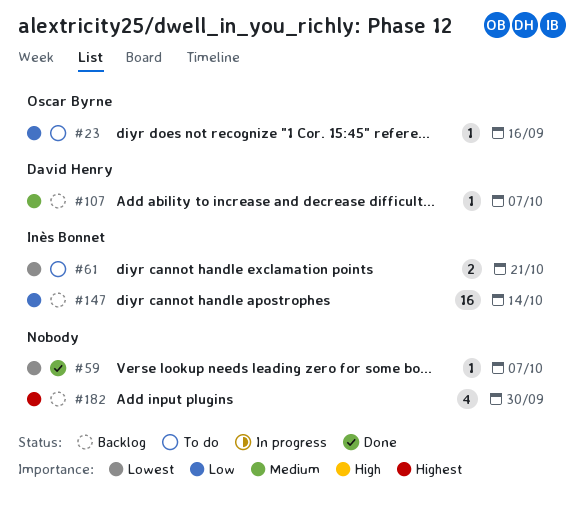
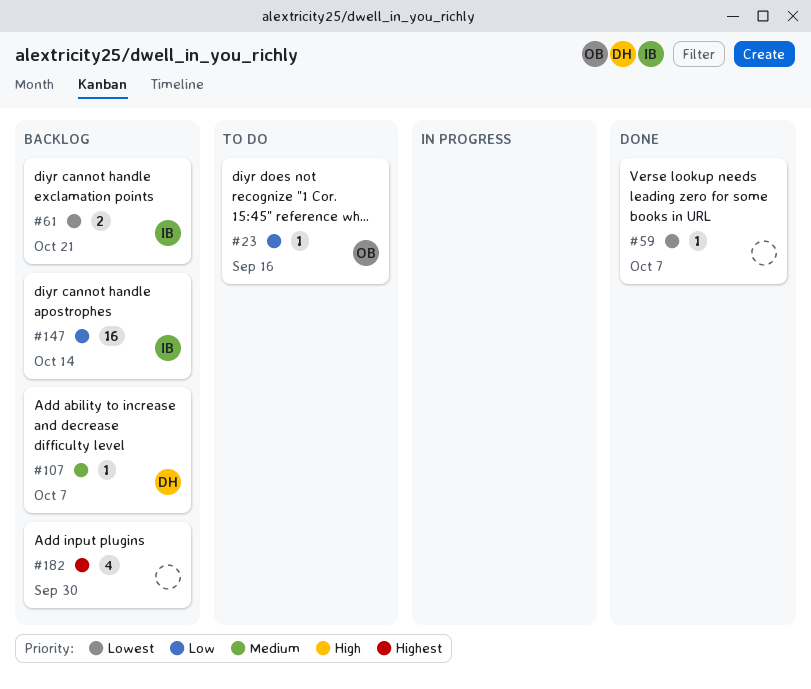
#61, status: To do -> Backlog

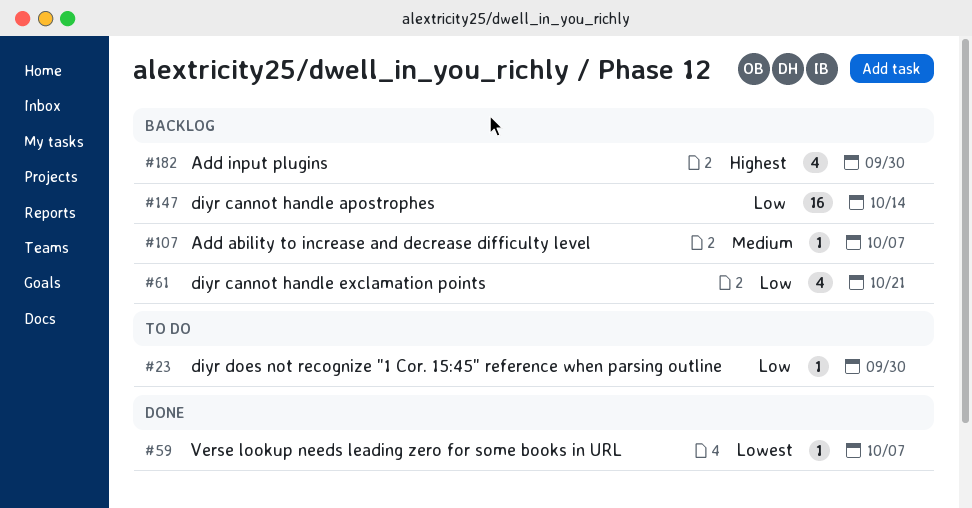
#23, due: Sep 16 -> Sep 30
#61, priority: Lowest -> Low
#61, estimate: 2 -> 4

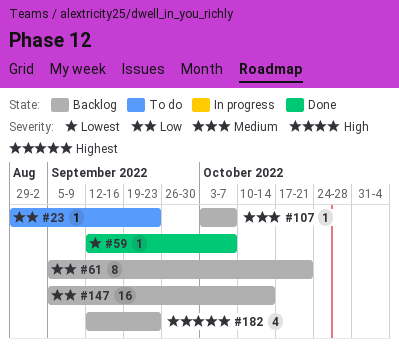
#23, due: Sep 30 -> Sep 23
#61, estimate: 4 -> 8
#182, due: Sep 30 -> Sep 23

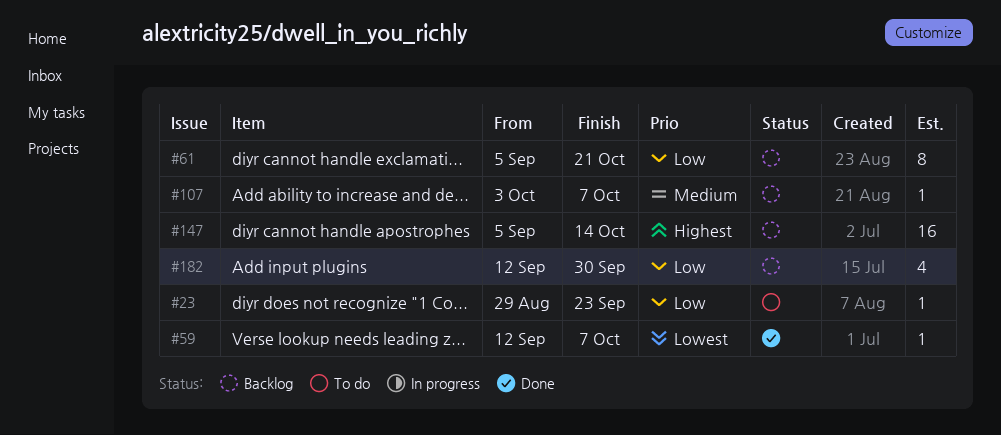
#147, priority: Low -> Highest
#182, priority: Highest -> Low
#182, due: Sep 23 -> Sep 30

